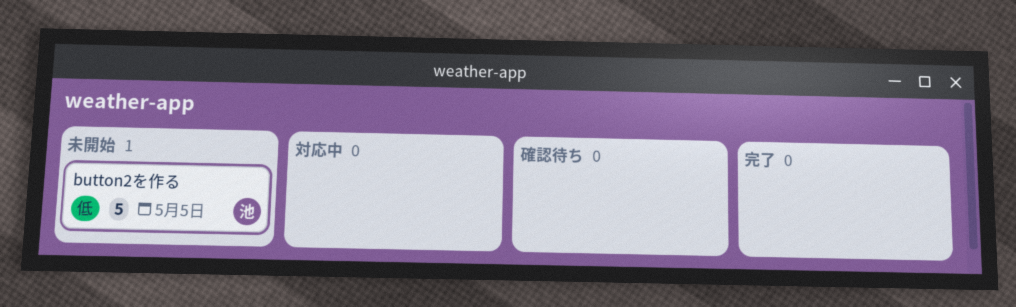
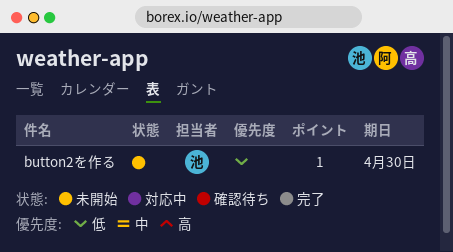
button2を作る, estimate: 5 -> 1
button2を作る, due: May 5 -> Apr 30

